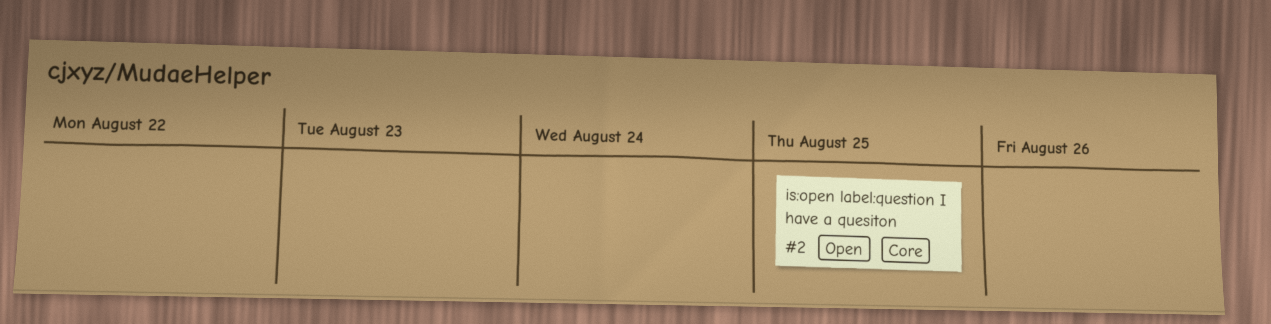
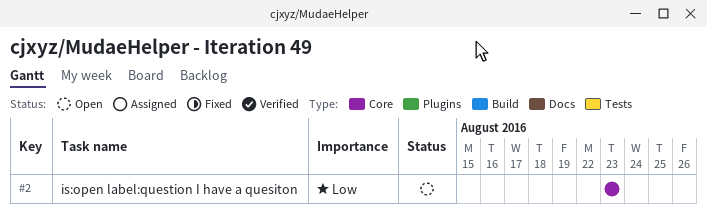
#2, due: Aug 25 -> Aug 23

